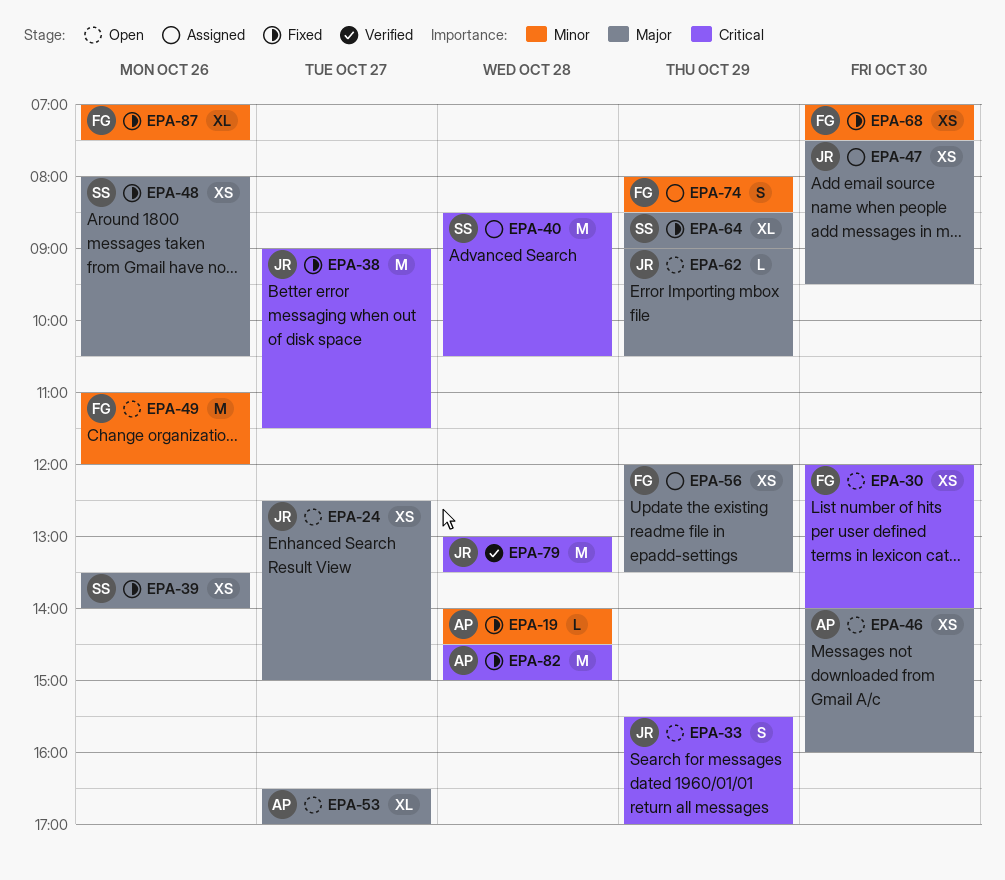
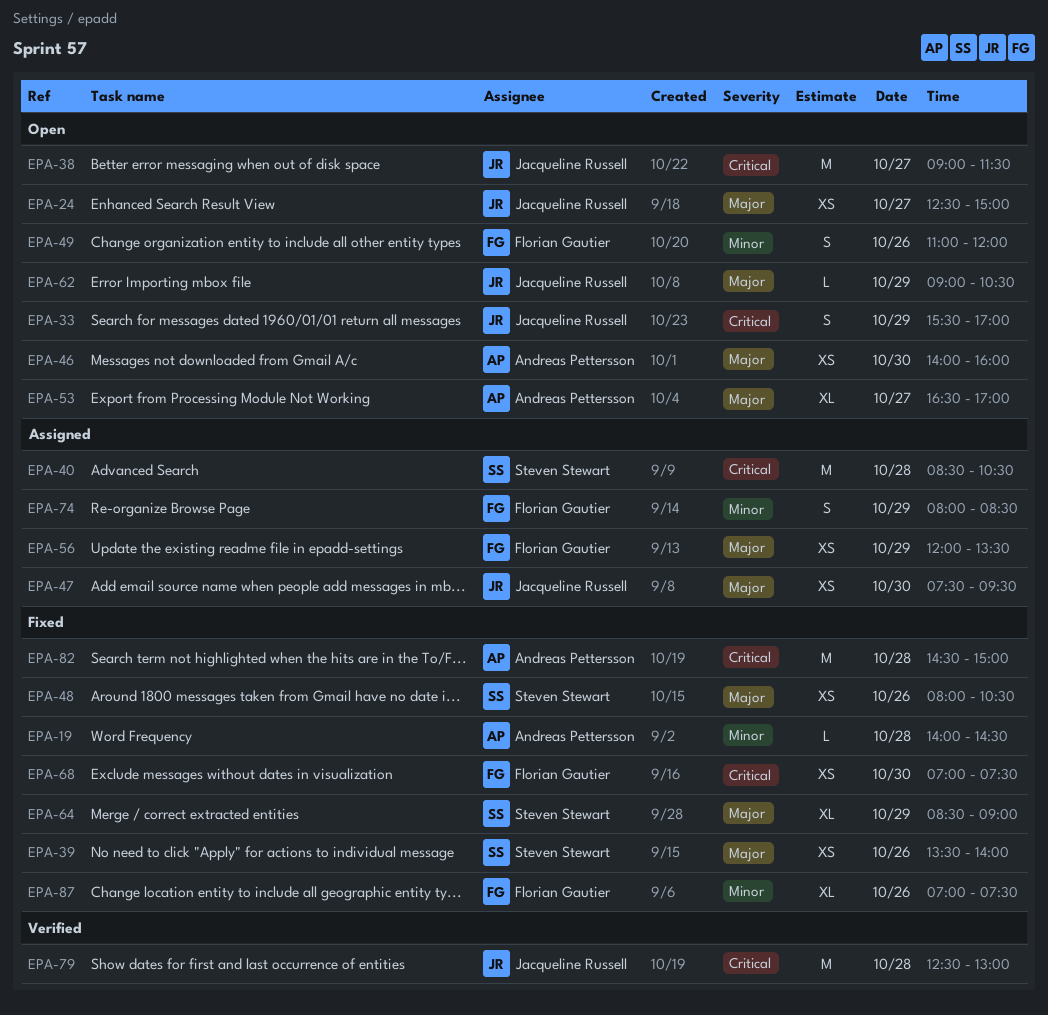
EPA-30: present -> none
EPA-38, status: Fixed -> Open
EPA-49, estimate: M -> S
EPA-68, priority: Minor -> Critical
EPA-79, begins: 13:00 -> 12:30
EPA-79, ends: 13:30 -> 13:00

